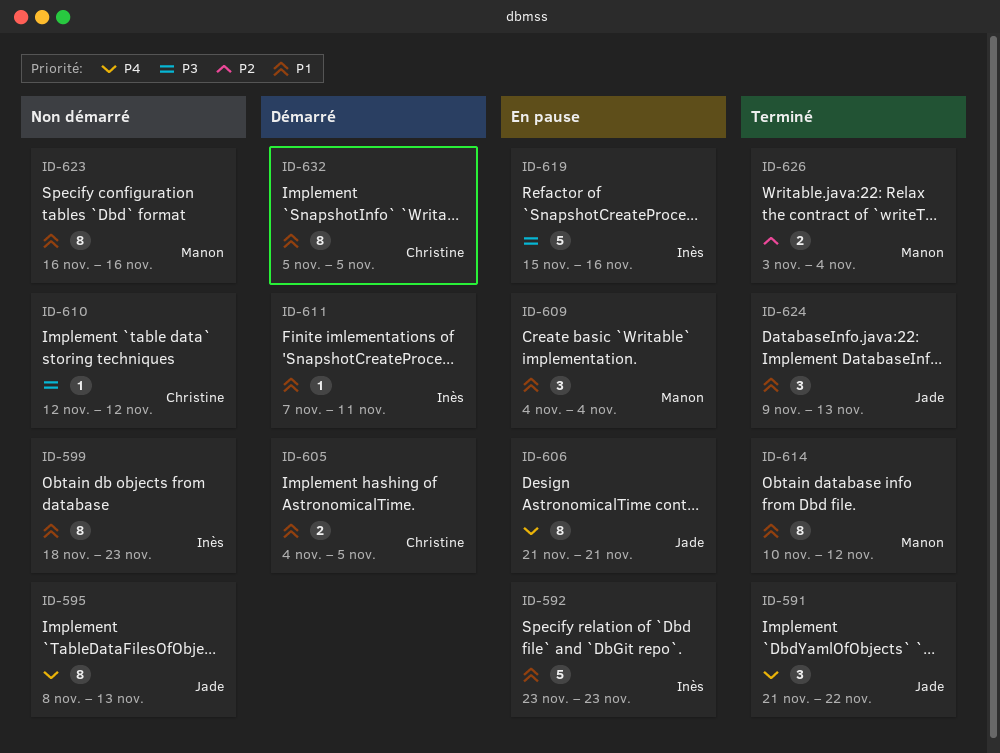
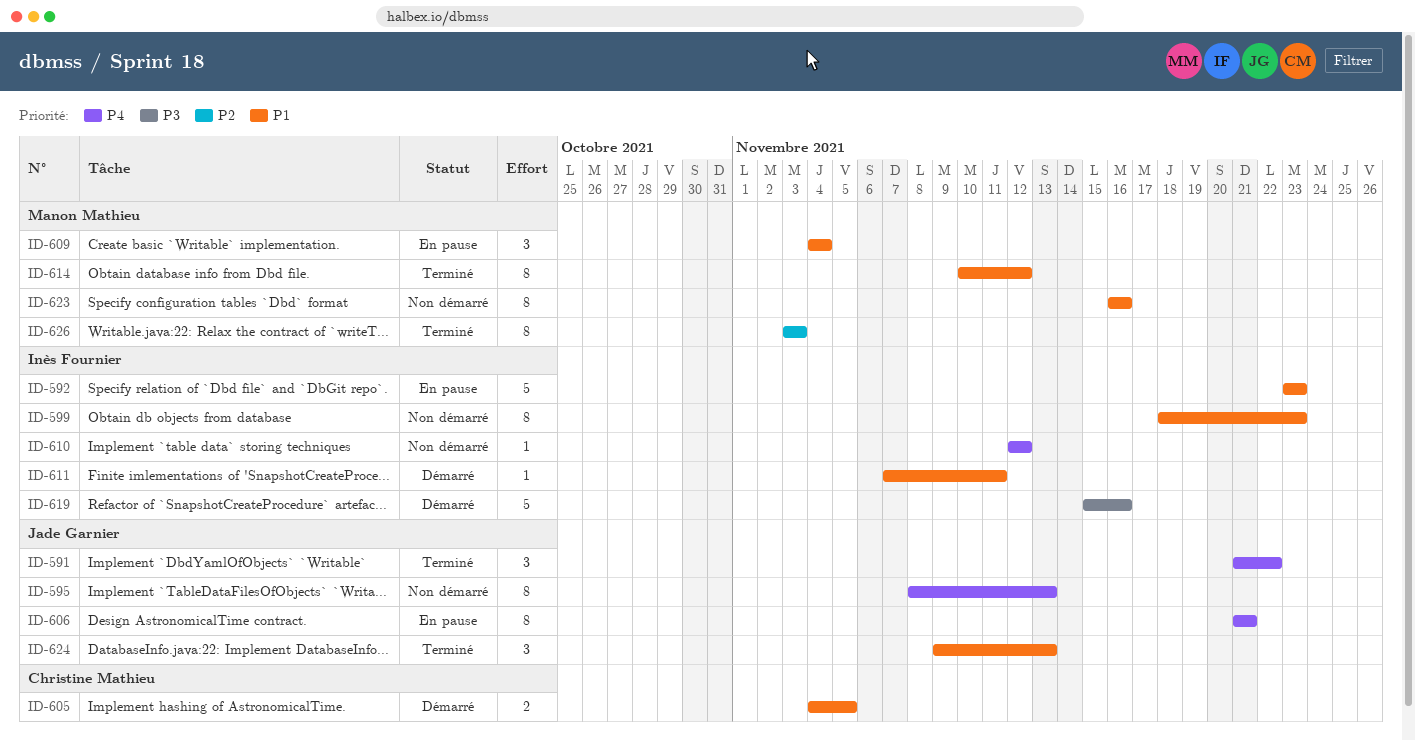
ID-610, owner: Christine Mathieu -> Inès Fournier
ID-610, priority: P3 -> P4
ID-619, status: En pause -> Démarré
ID-626, estimate: 2 -> 8
ID-626, due: Nov 4 -> Nov 3
ID-632: present -> none

